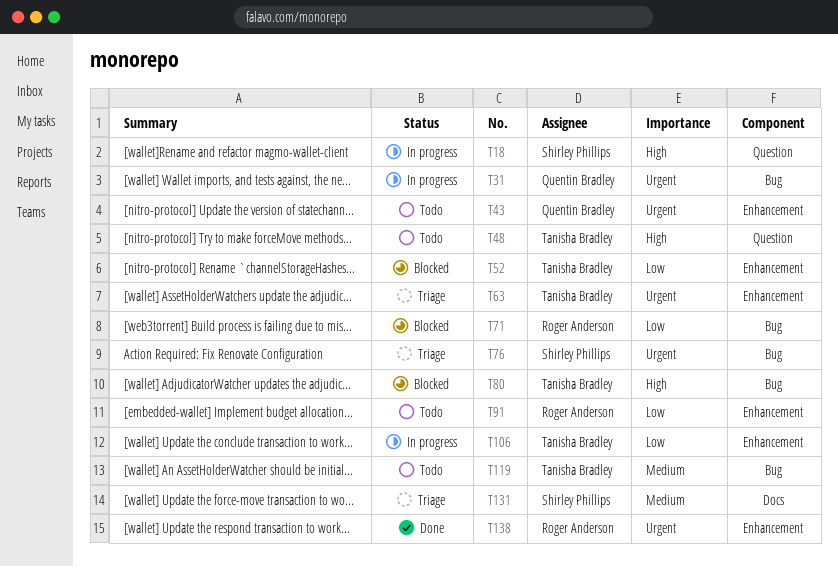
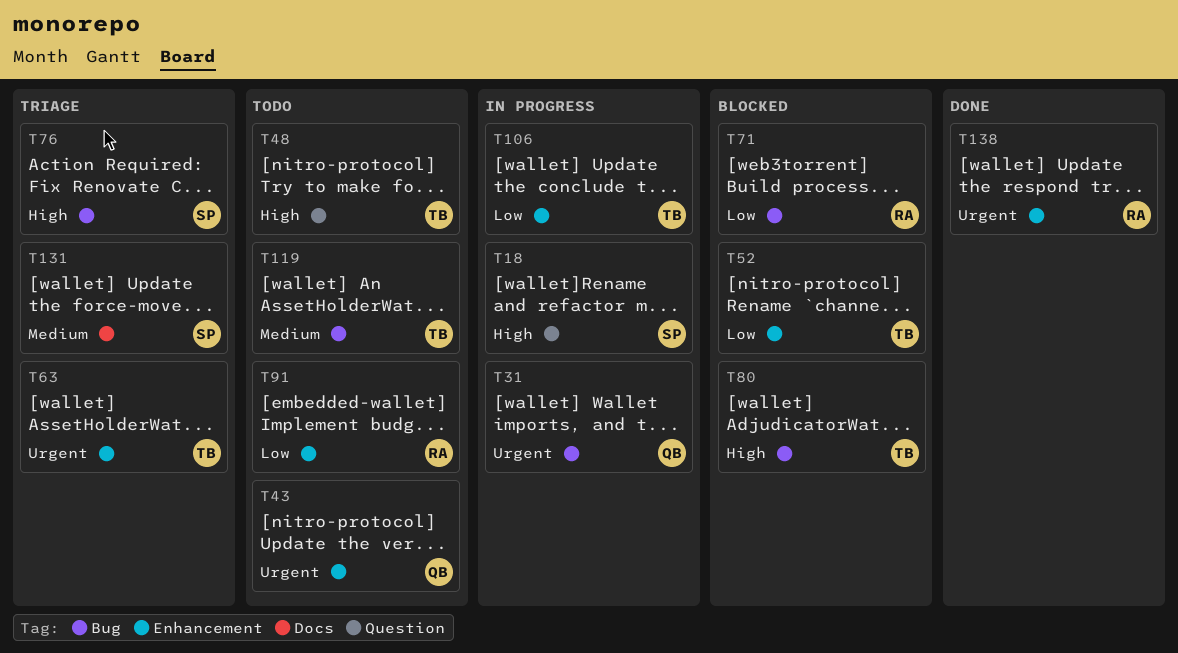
T76, priority: Urgent -> High

